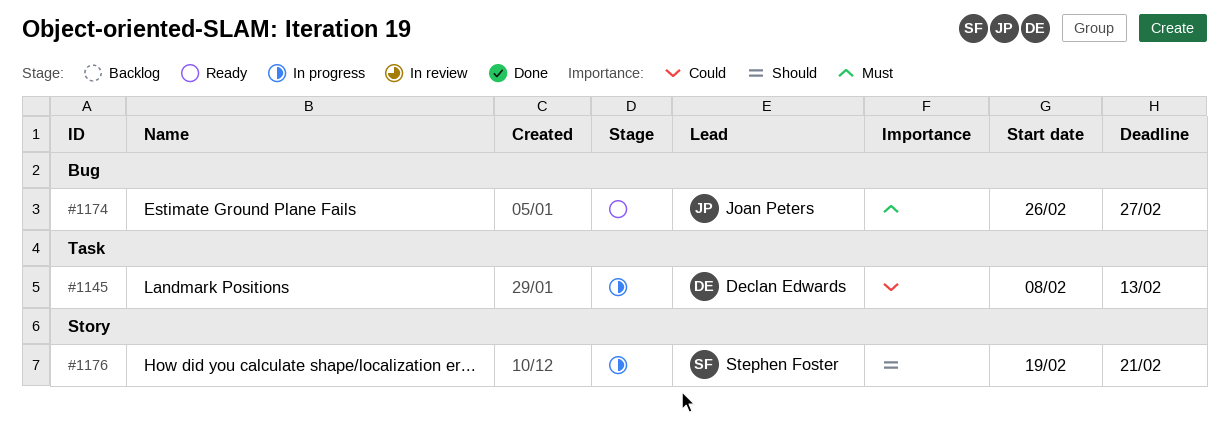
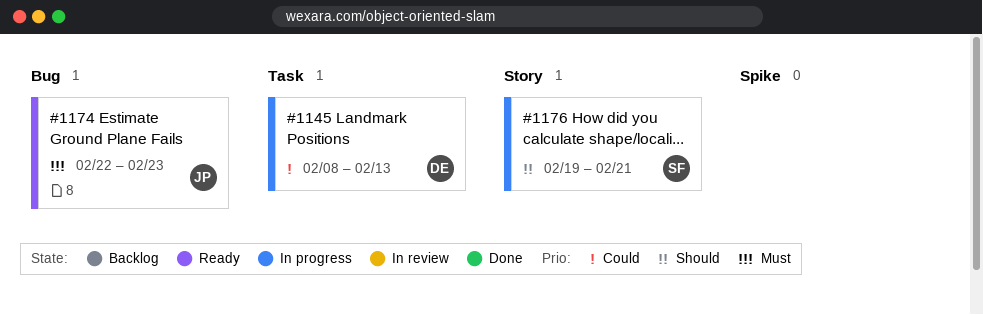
#1174, start: Feb 26 -> Feb 22
#1174, due: Feb 27 -> Feb 23

